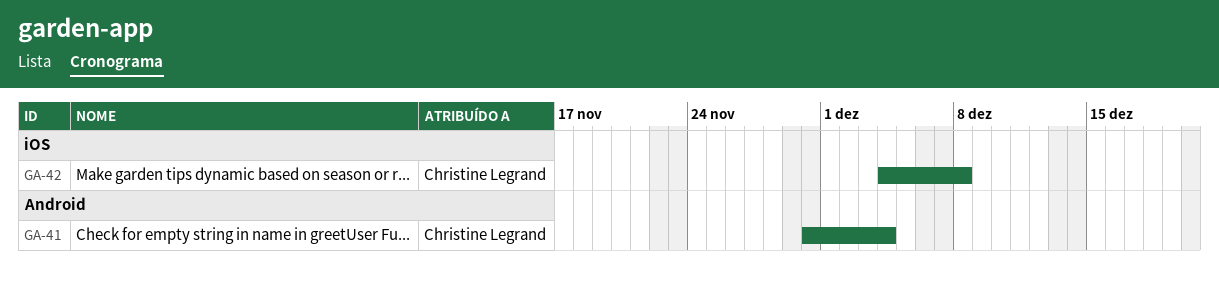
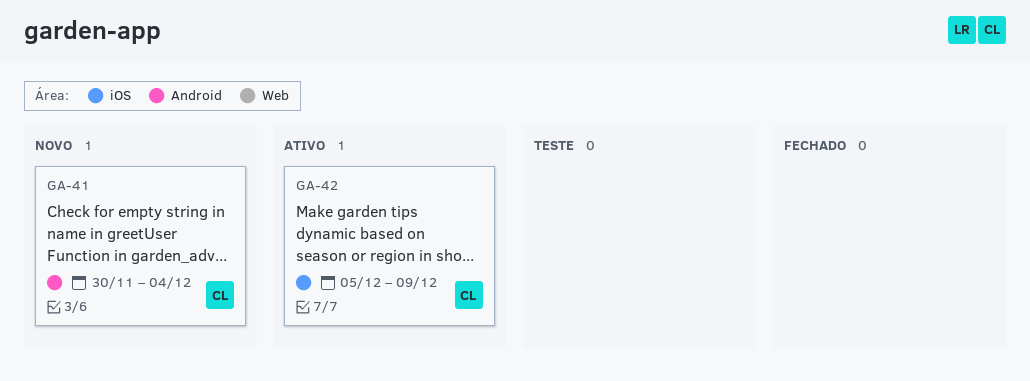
GA-42, start: Dec 4 -> Dec 5
GA-42, due: Dec 8 -> Dec 9

